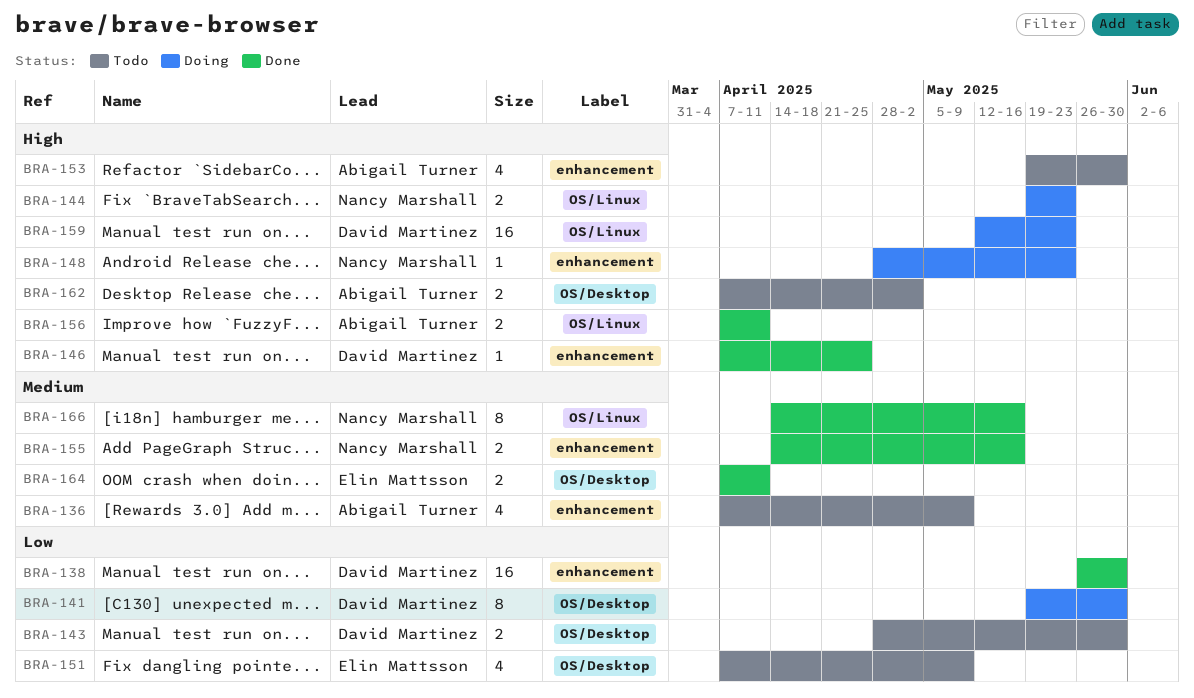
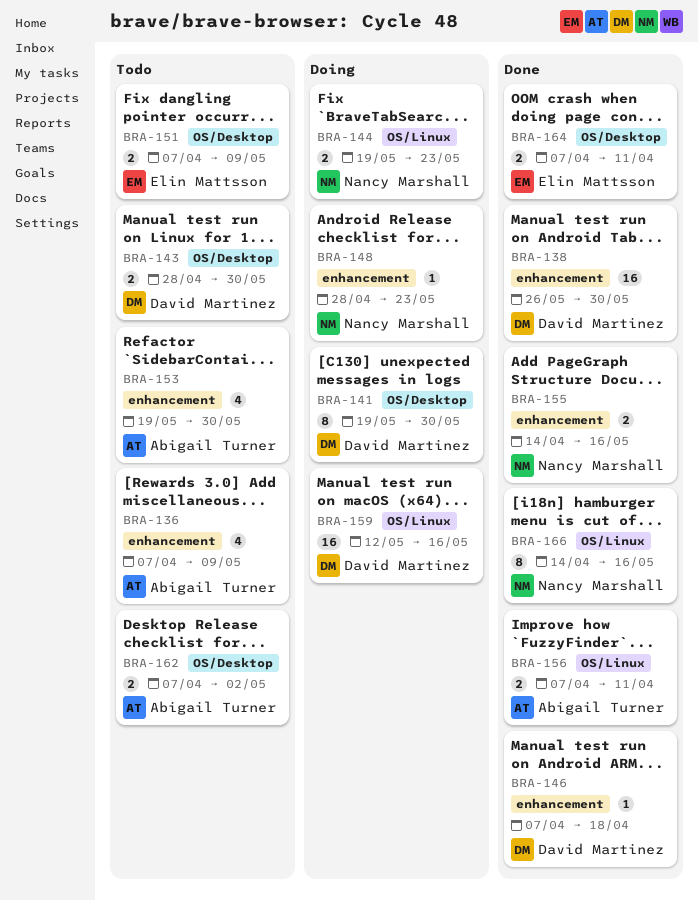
BRA-146, due: Apr 25 -> Apr 18
BRA-151, estimate: 4 -> 2
BRA-159, due: May 23 -> May 16

